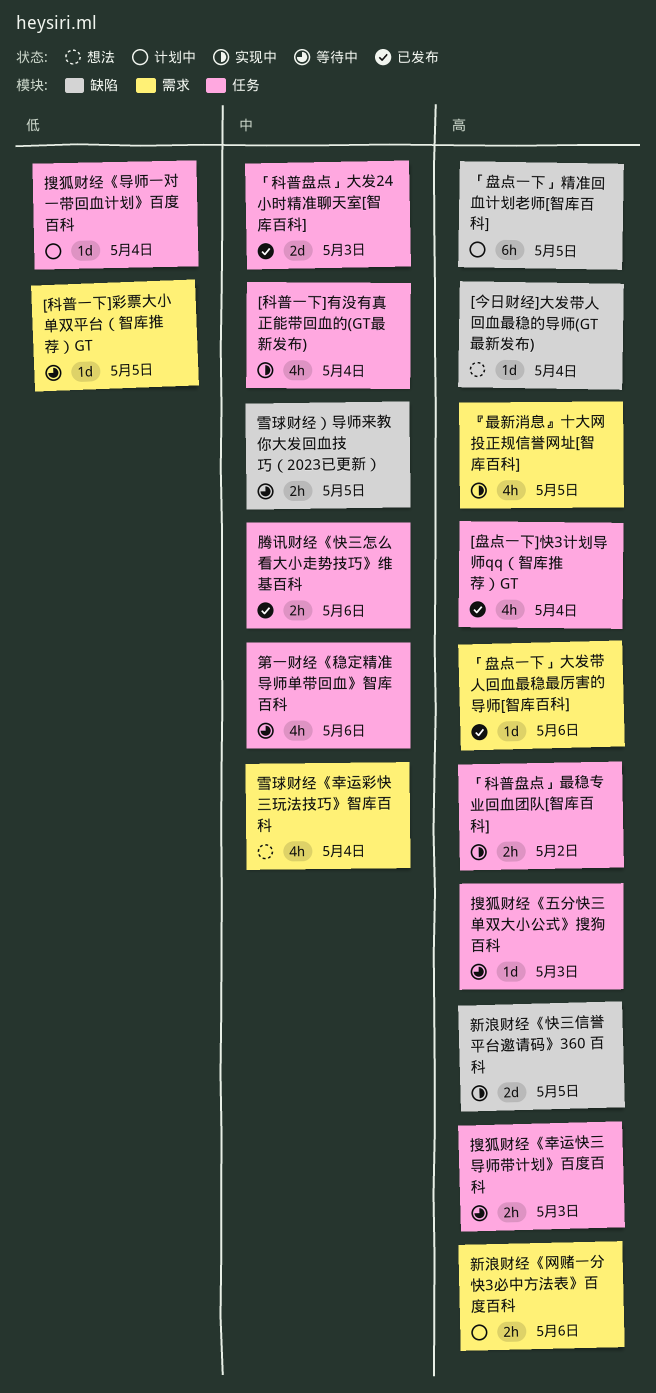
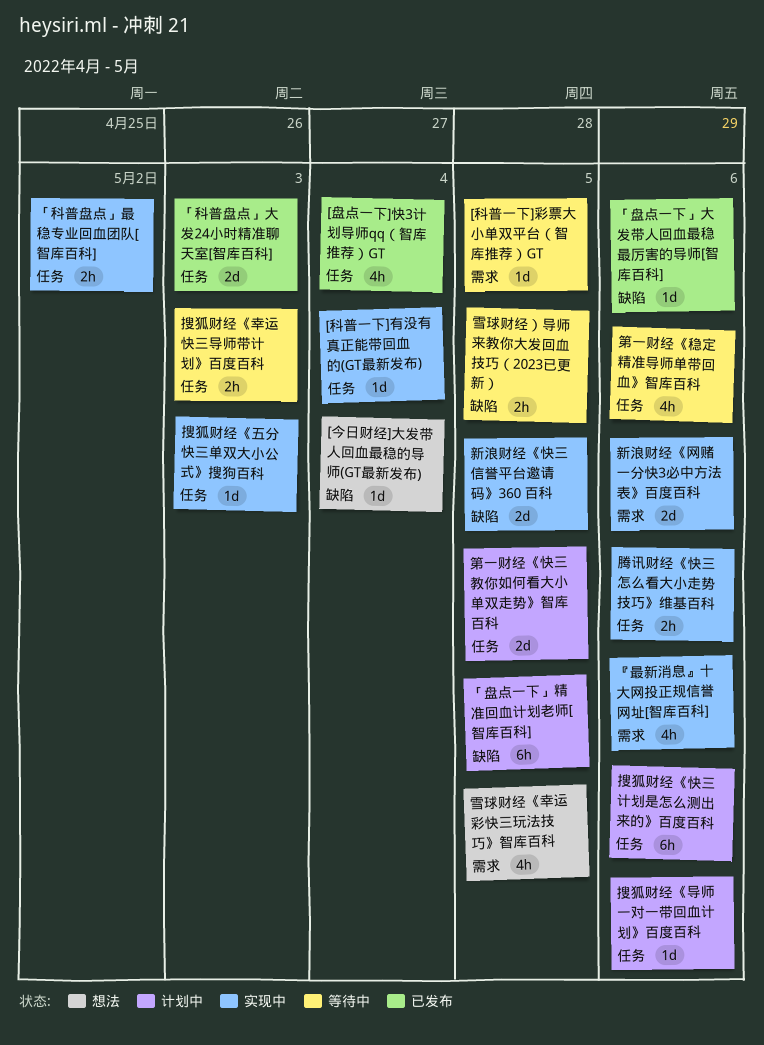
[科普一下]有没有真正能带回血的(GT最新发布), estimate: 4h -> 1d
「盘点一下」大发带人回血最稳最厉害的导师[智库百科], label: 需求 -> 缺陷
『最新消息』十大网投正规信誉网址[智库百科], due: May 5 -> May 6
搜狐财经《五分快三单双大小公式》搜狗百科, status: 等待中 -> 实现中
搜狐财经《导师一对一带回血计划》百度百科, due: May 4 -> May 6
搜狐财经《快三计划是怎么测出来的》百度百科: none -> present
新浪财经《网赌一分快3必中方法表》百度百科, status: 计划中 -> 实现中
新浪财经《网赌一分快3必中方法表》百度百科, estimate: 2h -> 2d
第一财经《快三教你如何看大小单双走势》智库百科: none -> present
腾讯财经《快三怎么看大小走势技巧》维基百科, status: 已发布 -> 实现中
雪球财经《幸运彩快三玩法技巧》智库百科, due: May 4 -> May 5

